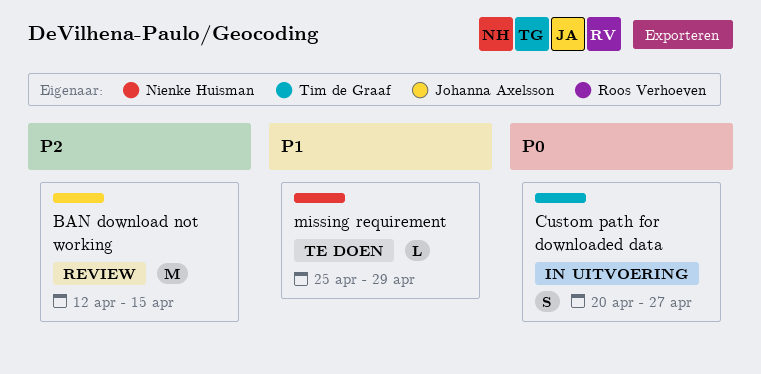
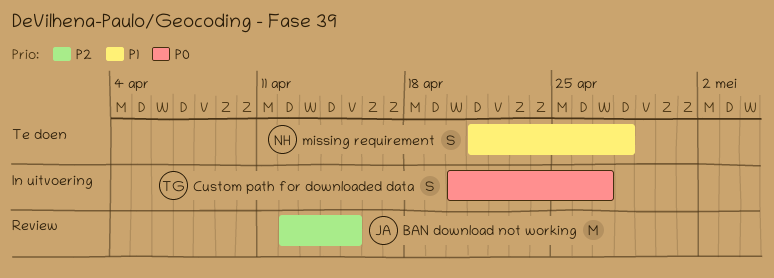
missing requirement, estimate: L -> S
missing requirement, start: Apr 25 -> Apr 21
missing requirement, due: Apr 29 -> Apr 28

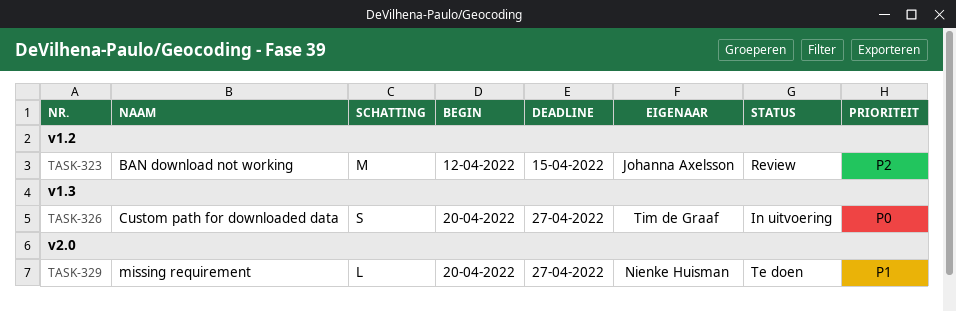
missing requirement, estimate: S -> L
missing requirement, start: Apr 21 -> Apr 20
missing requirement, due: Apr 28 -> Apr 27

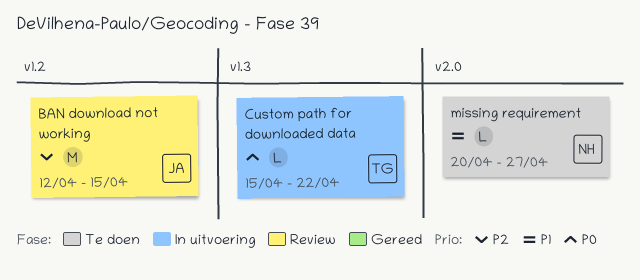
Custom path for downloaded data, estimate: S -> L
Custom path for downloaded data, start: Apr 20 -> Apr 15
Custom path for downloaded data, due: Apr 27 -> Apr 22

